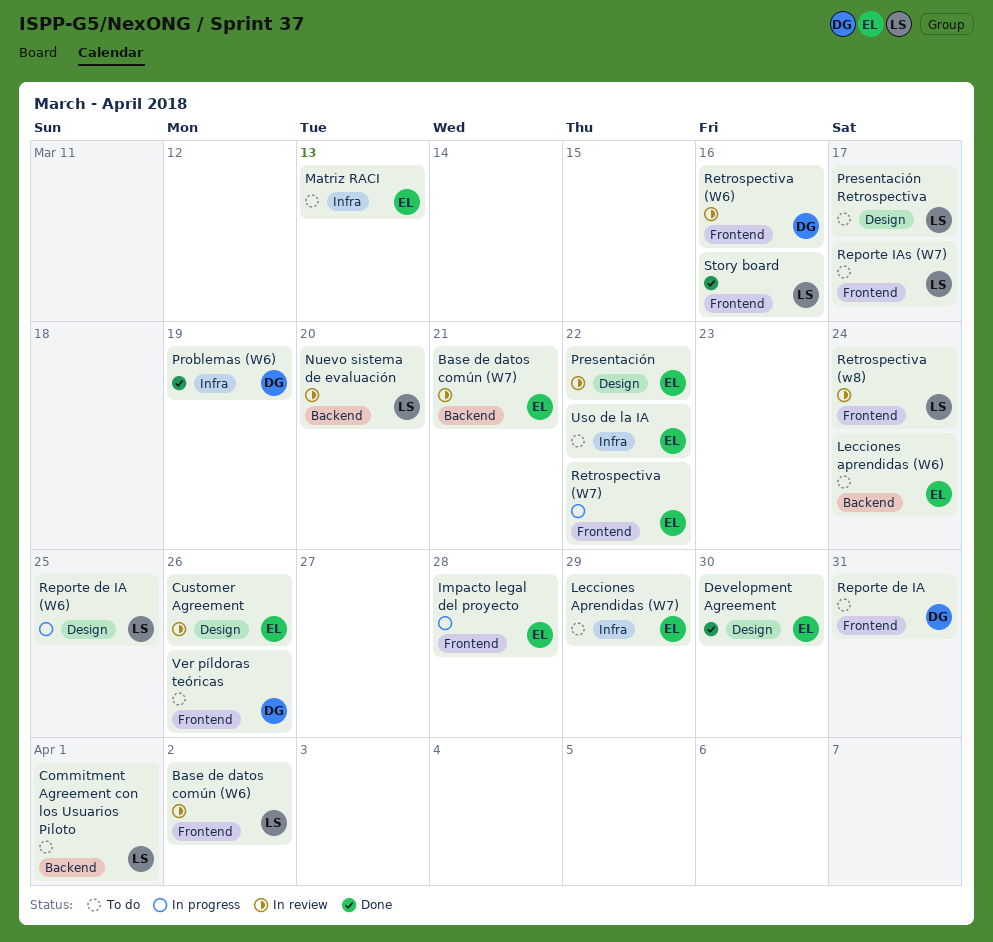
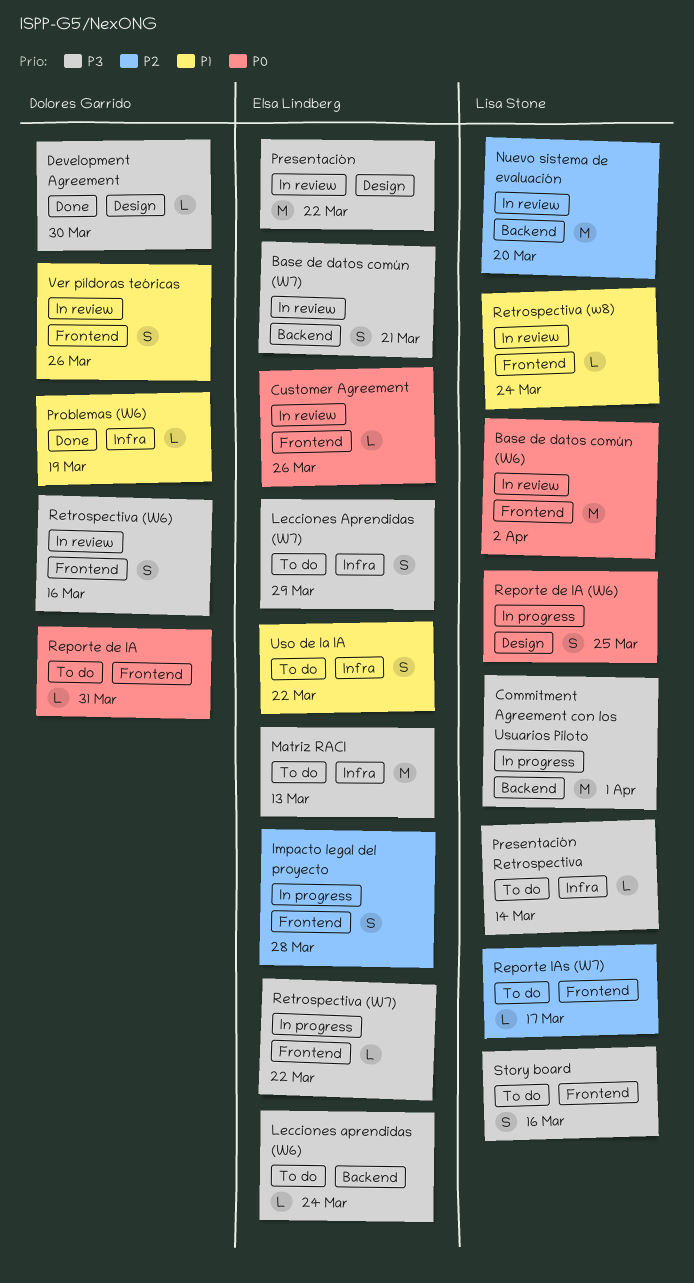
Commitment Agreement con los Usuarios Piloto, status: To do -> In progress
Customer Agreement, label: Design -> Frontend
Development Agreement, owner: Elsa Lindberg -> Dolores Garrido
Presentación Retrospectiva, label: Design -> Infra
Presentación Retrospectiva, due: Mar 17 -> Mar 14
Story board, status: Done -> To do
Ver píldoras teóricas, status: To do -> In review

